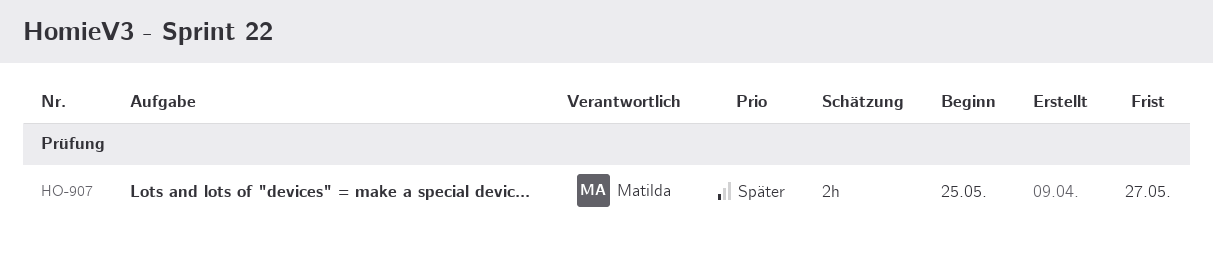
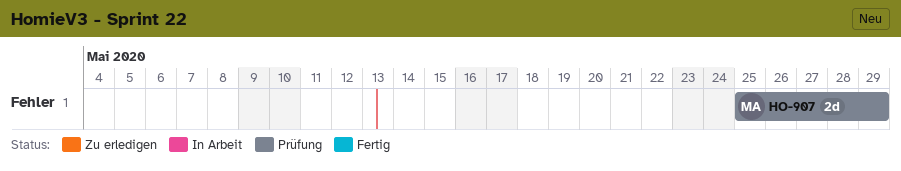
HO-907, estimate: 2h -> 2d
HO-907, due: May 27 -> May 29

